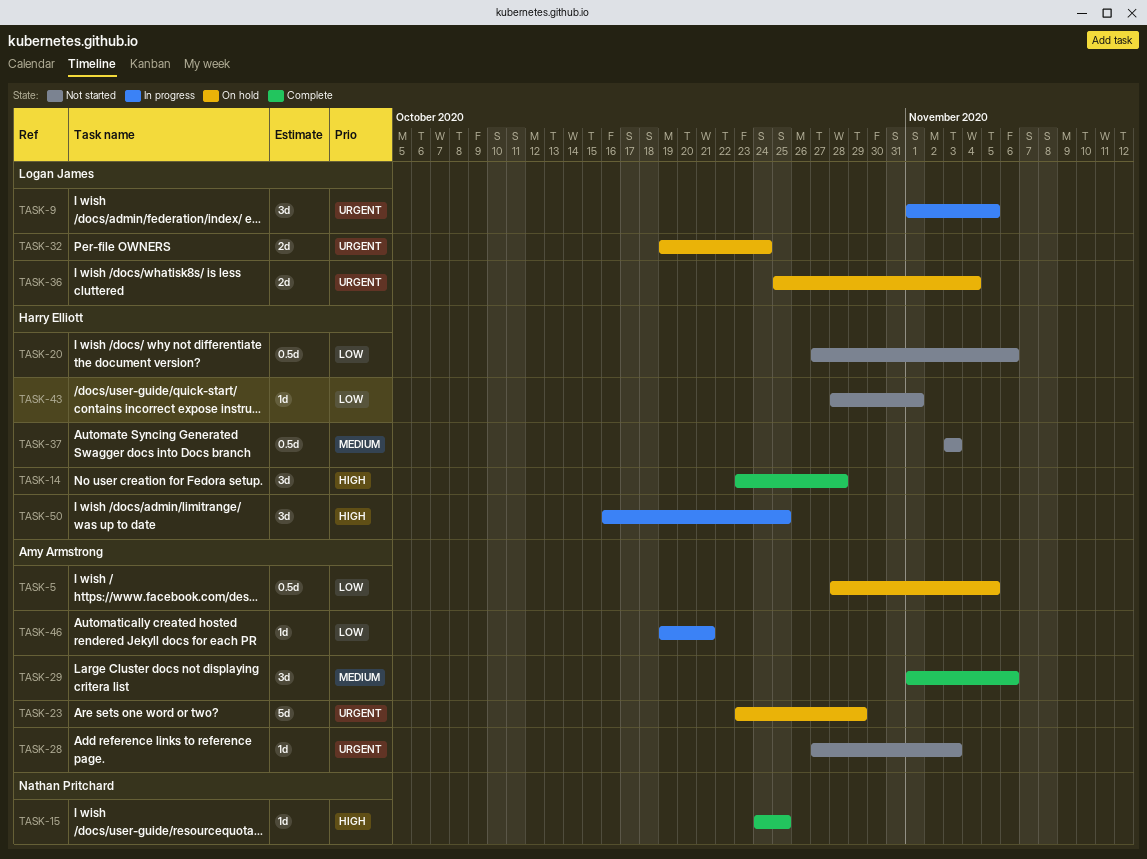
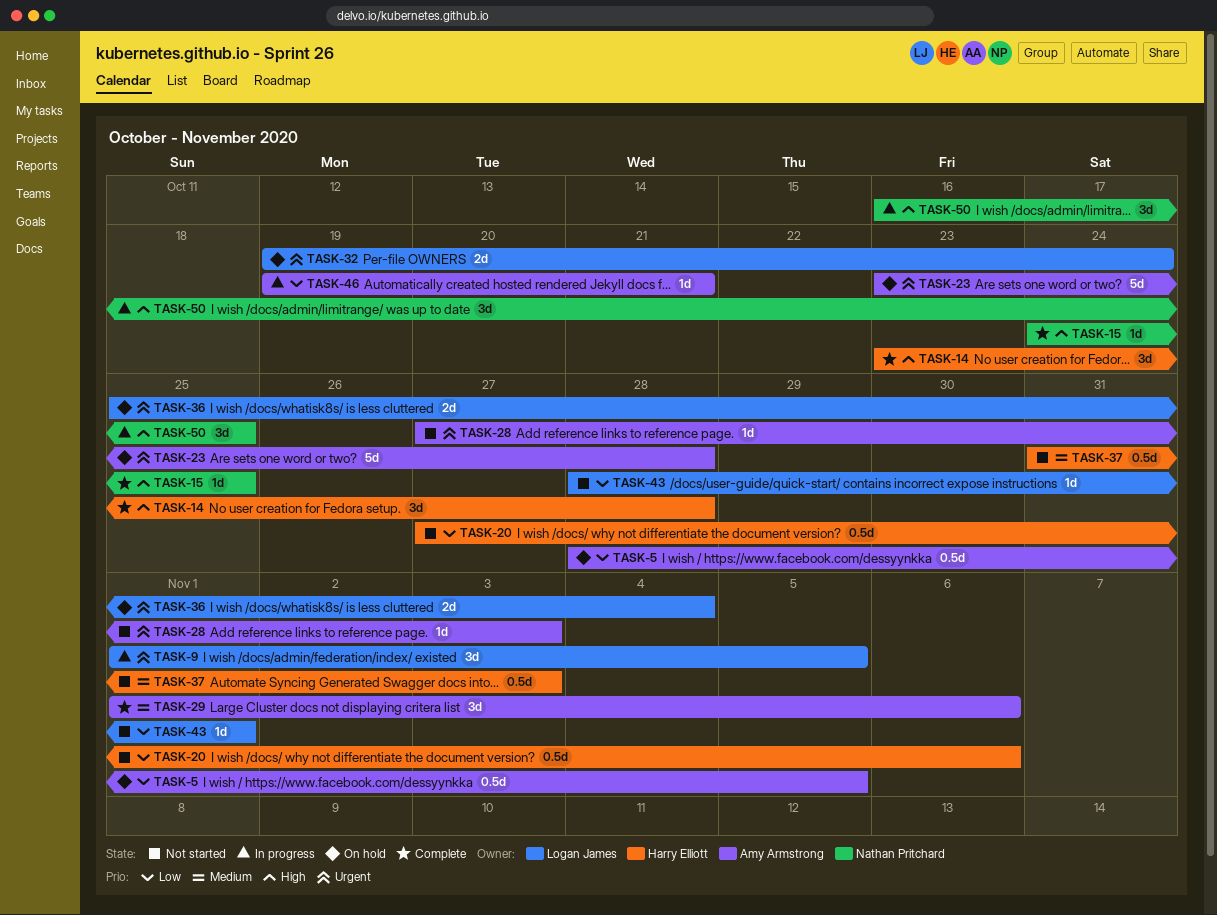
TASK-23, due: Oct 29 -> Oct 28
TASK-37, start: Nov 3 -> Oct 31
TASK-43, owner: Harry Elliott -> Logan James
TASK-50, owner: Harry Elliott -> Nathan Pritchard

